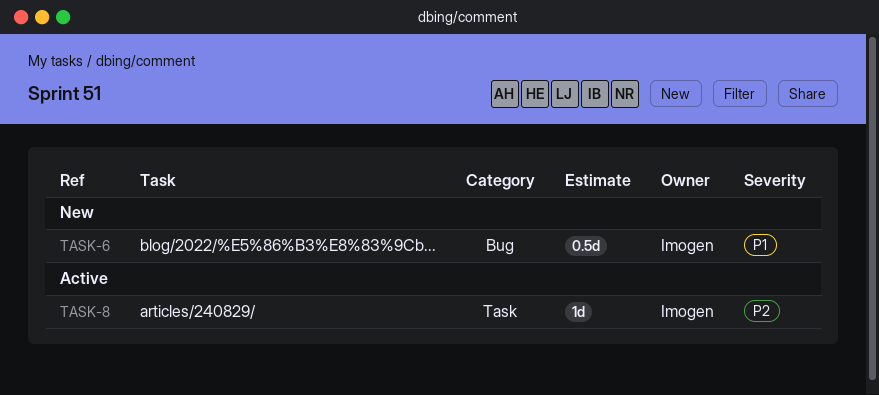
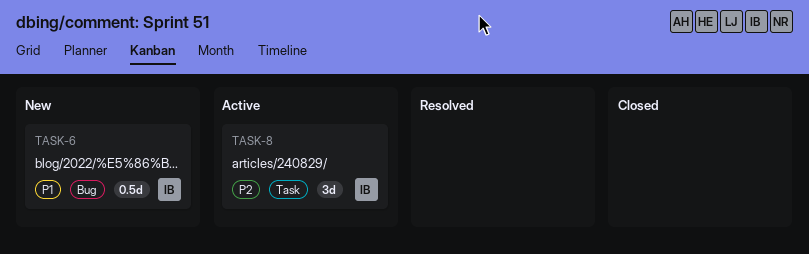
TASK-8, estimate: 1d -> 3d

